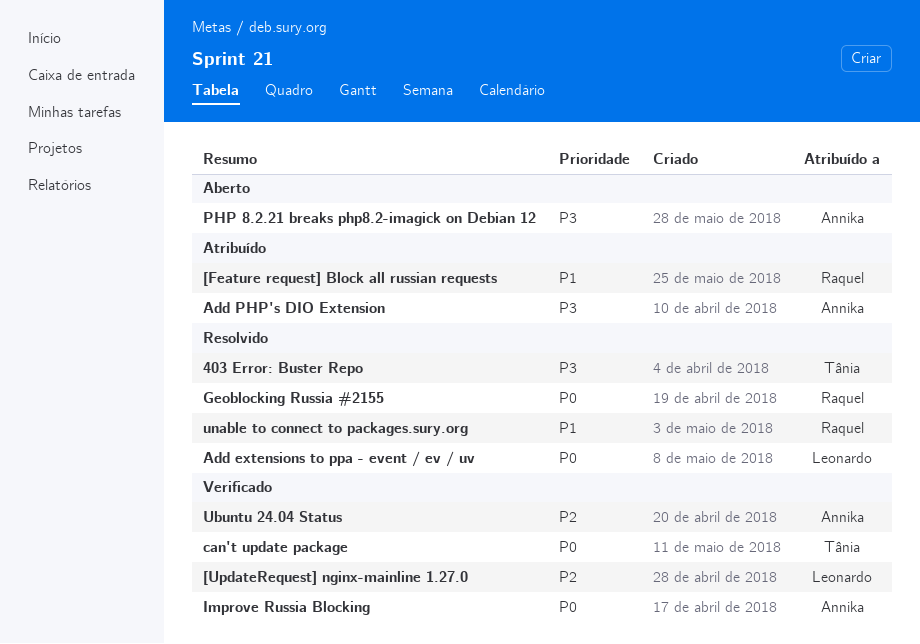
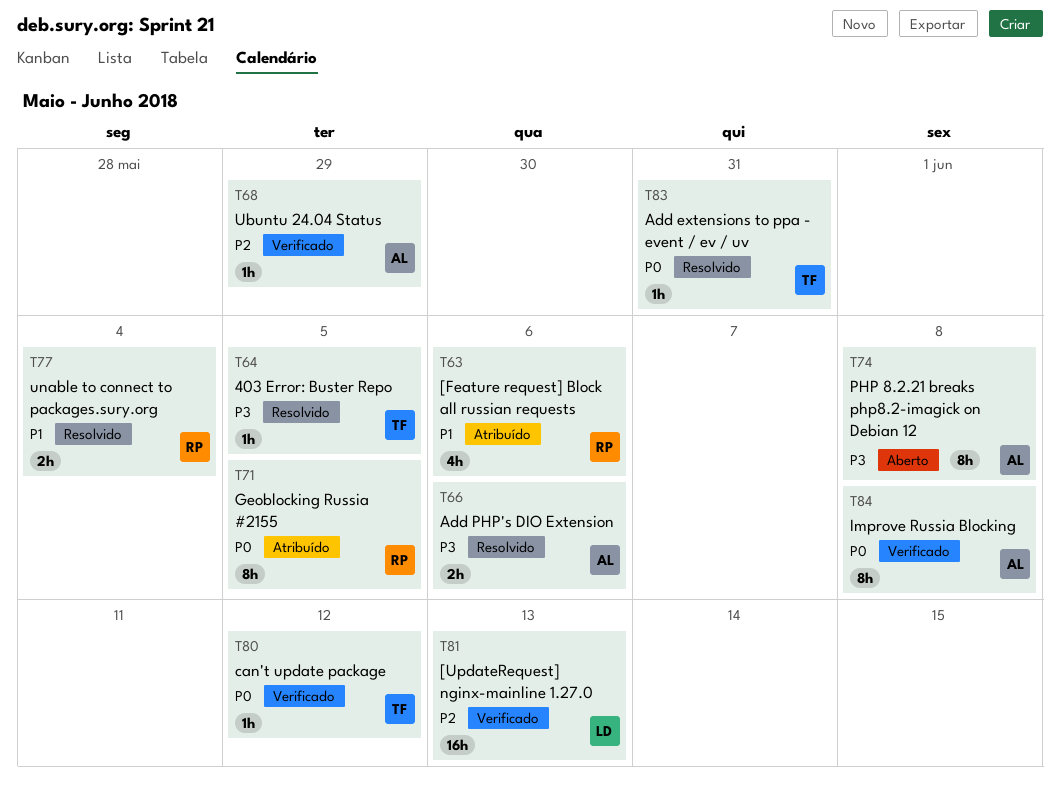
Add extensions to ppa - event / ev / uv, owner: Leonardo -> Tânia
Add PHP's DIO Extension, status: Atribuído -> Resolvido
Geoblocking Russia #2155, status: Resolvido -> Atribuído

